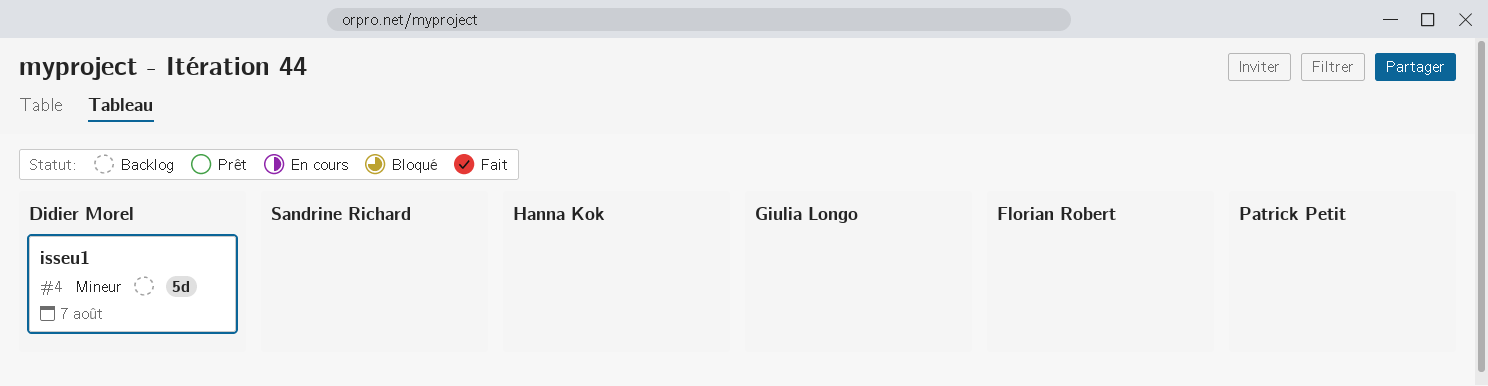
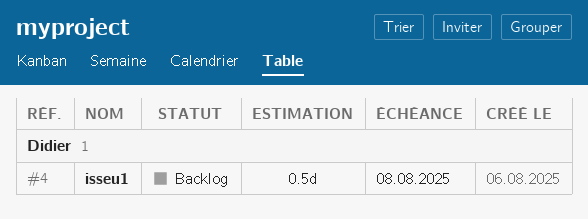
#4, estimate: 5d -> 0.5d
#4, due: Aug 7 -> Aug 8

